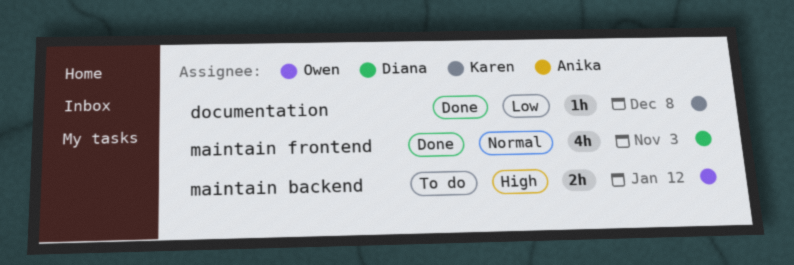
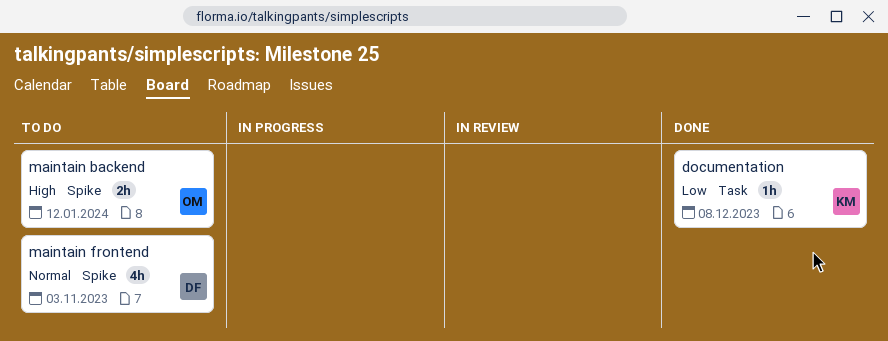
maintain frontend, status: Done -> To do

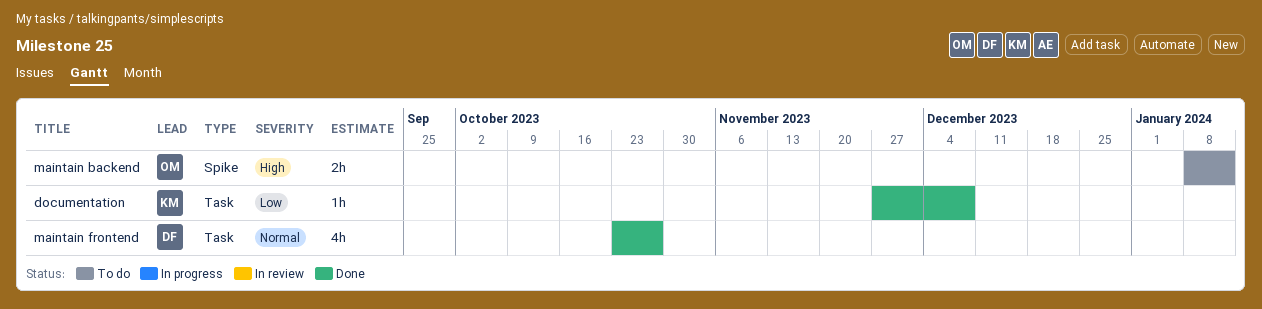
maintain frontend, status: To do -> Done
maintain frontend, label: Spike -> Task
maintain frontend, due: Nov 3 -> Oct 27

